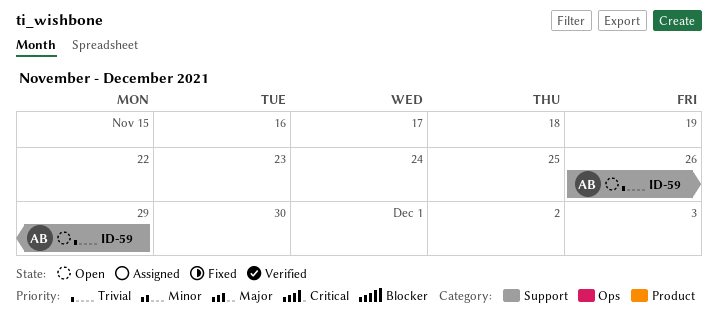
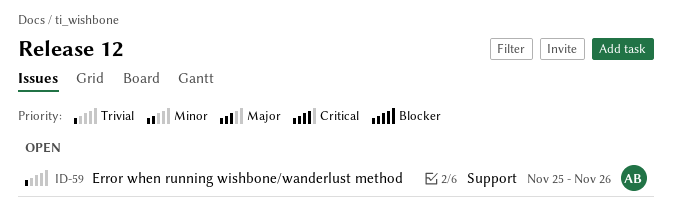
ID-59, start: Nov 26 -> Nov 25
ID-59, due: Nov 29 -> Nov 26

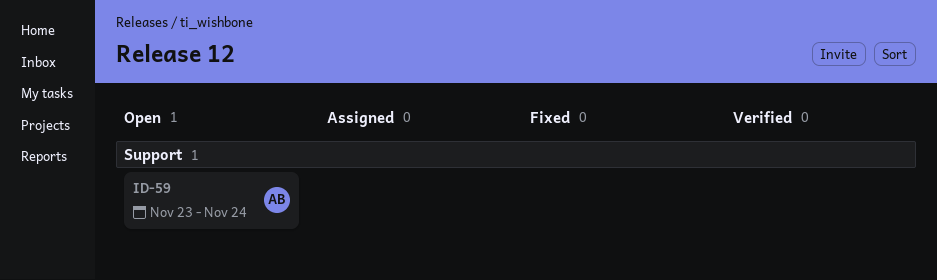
ID-59, start: Nov 25 -> Nov 23
ID-59, due: Nov 26 -> Nov 24

